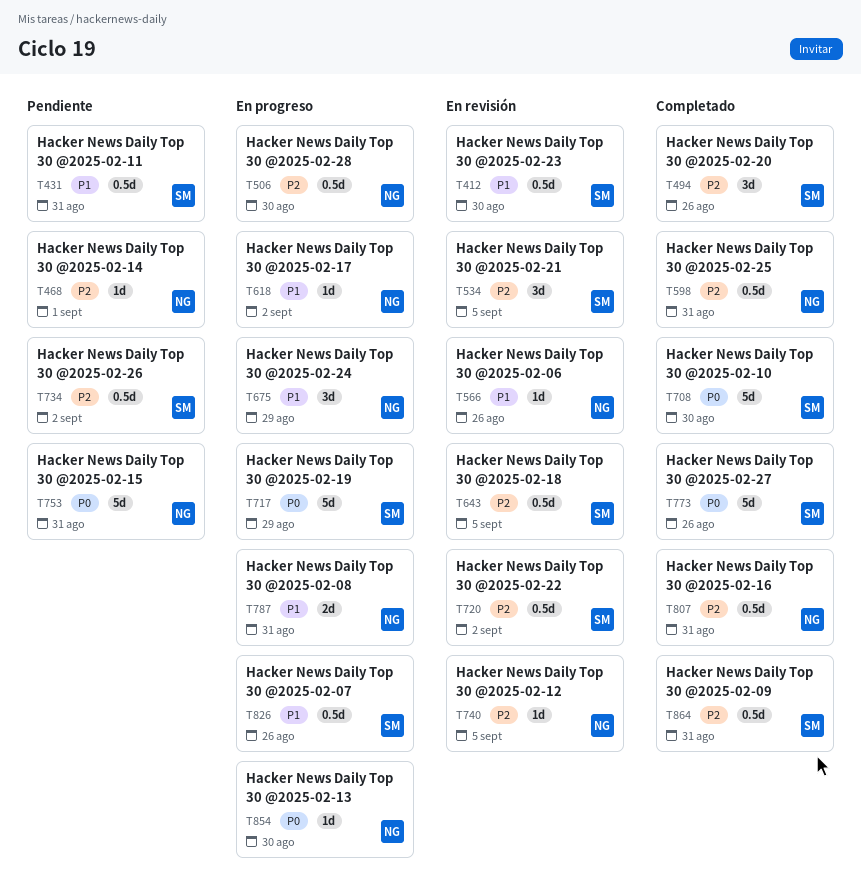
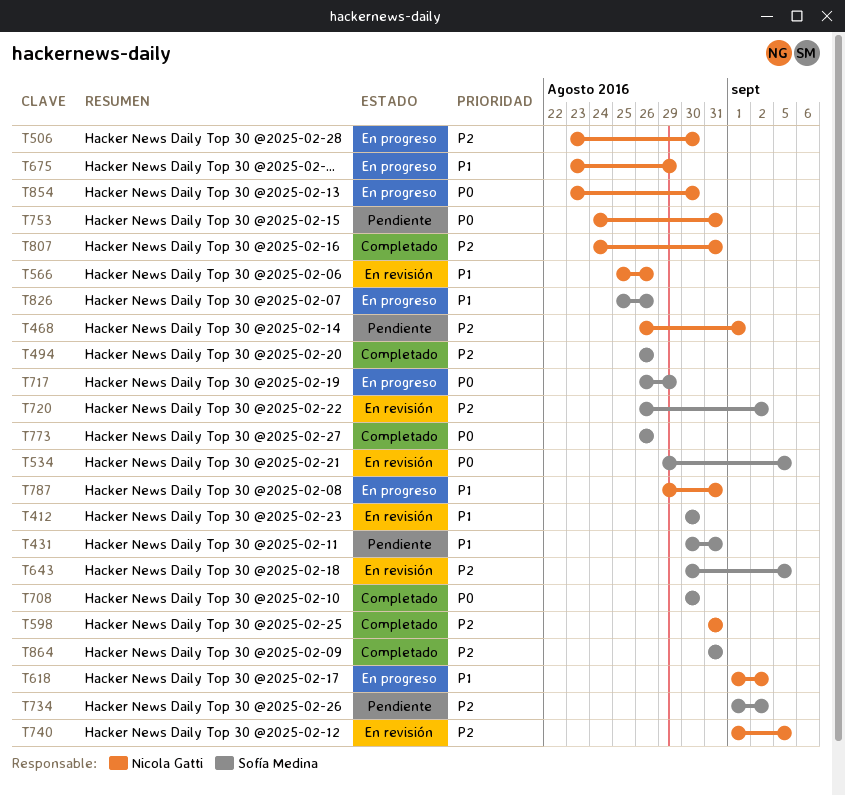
T534, priority: P2 -> P0

